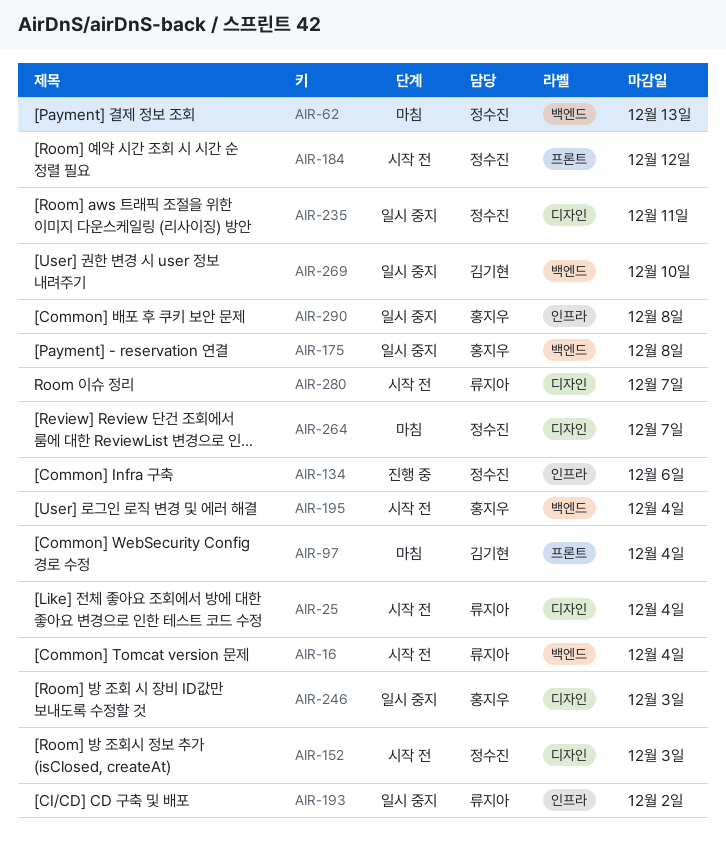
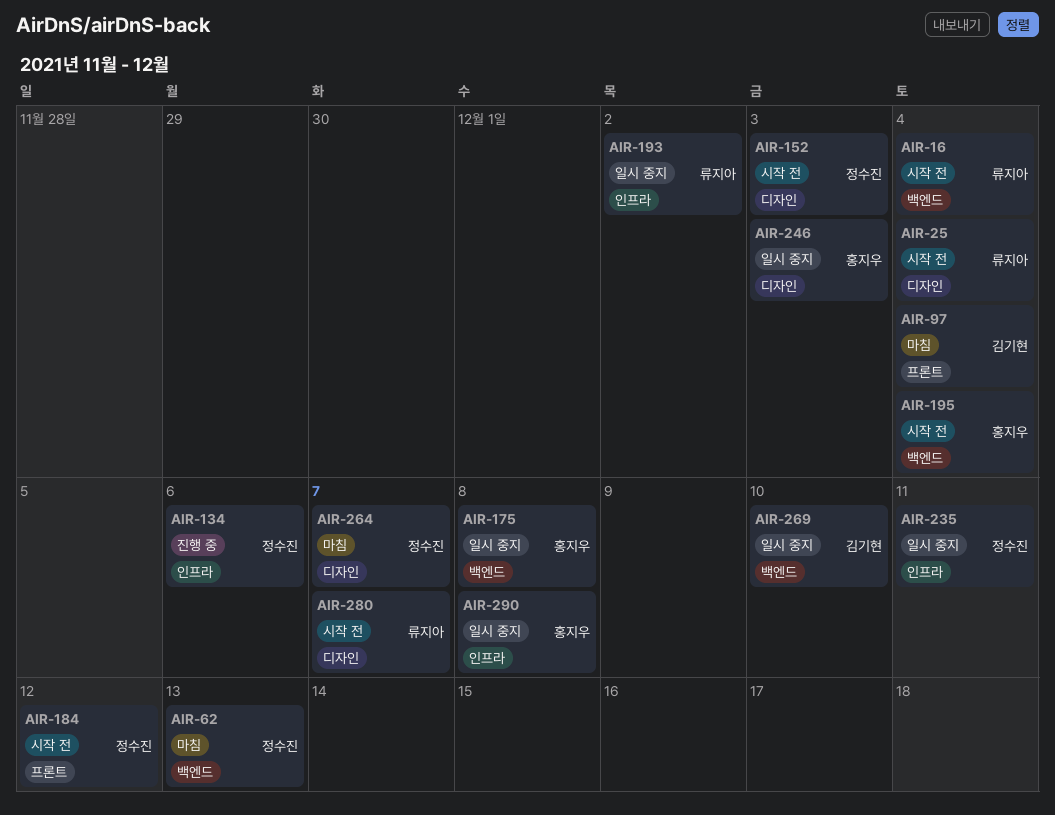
AIR-235, label: 디자인 -> 인프라

